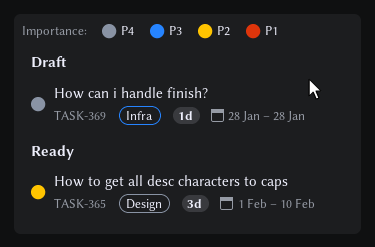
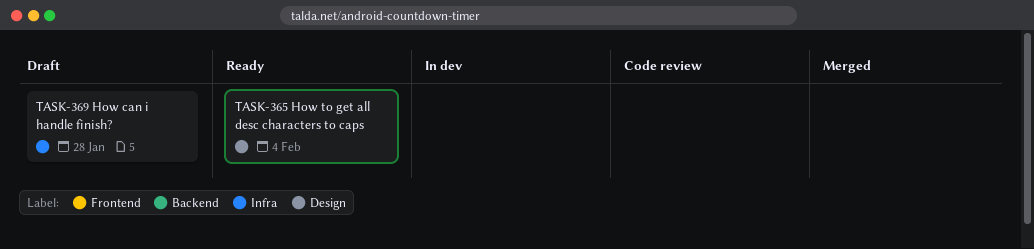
TASK-365, due: Feb 10 -> Feb 4

